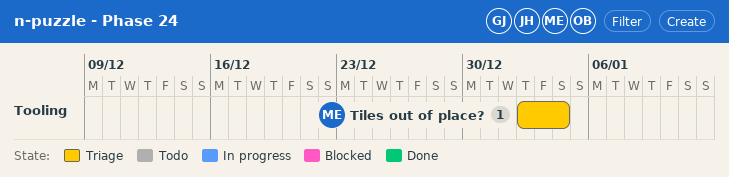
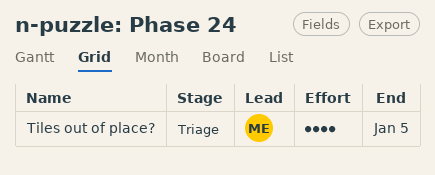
Tiles out of place?, estimate: 1 -> 4
Tiles out of place?, due: Jan 4 -> Jan 5

